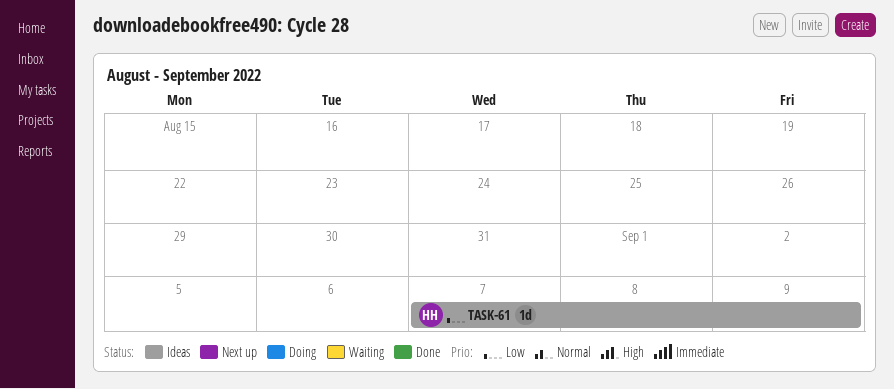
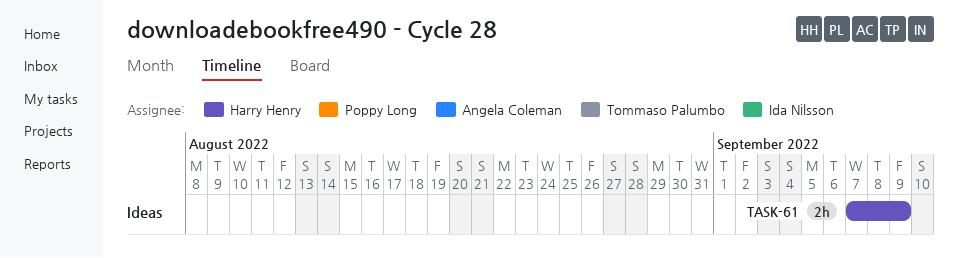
TASK-61, estimate: 1d -> 2h

